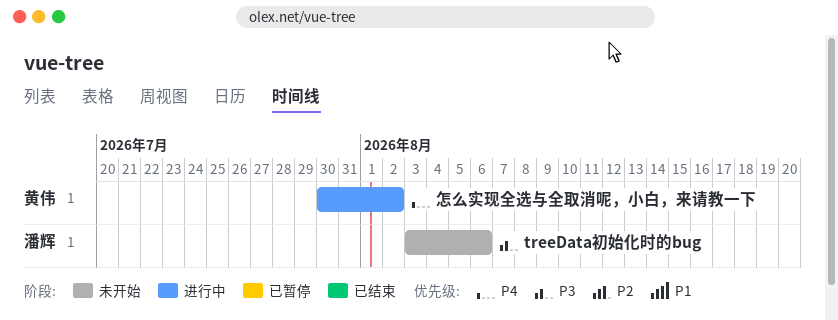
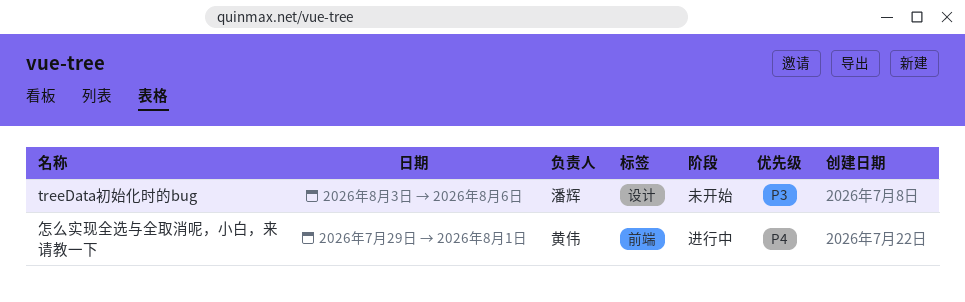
怎么实现全选与全取消呢，小白，来请教一下, start: Jul 30 -> Jul 29
怎么实现全选与全取消呢，小白，来请教一下, due: Aug 2 -> Aug 1

